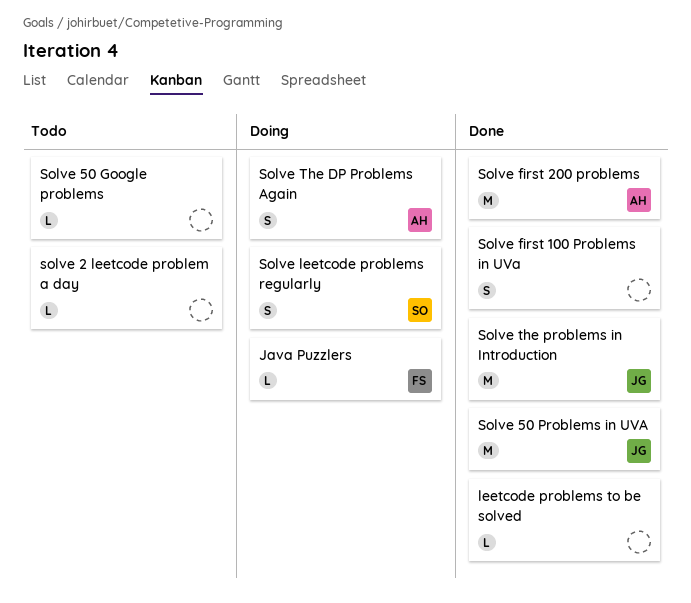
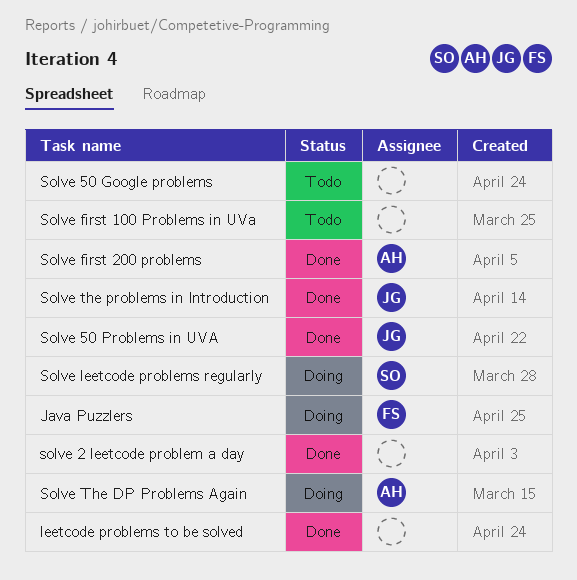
solve 2 leetcode problem a day, status: Todo -> Done
Solve first 100 Problems in UVa, status: Done -> Todo

